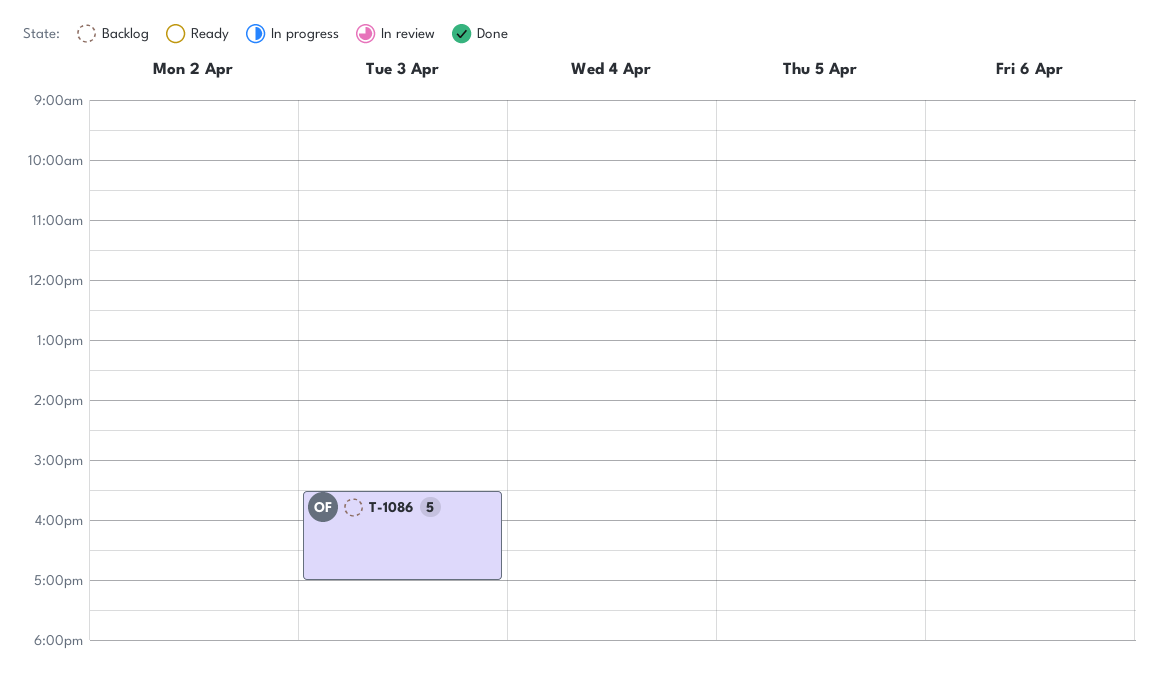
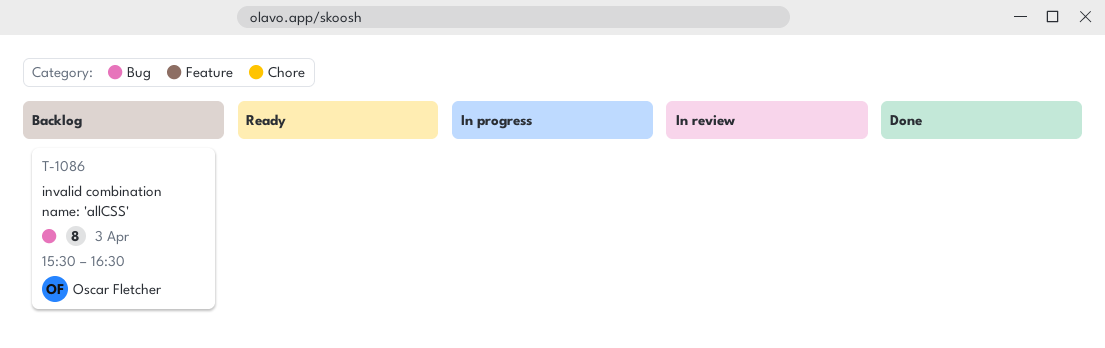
T-1086, estimate: 5 -> 8
T-1086, ends: 17:00 -> 16:30

